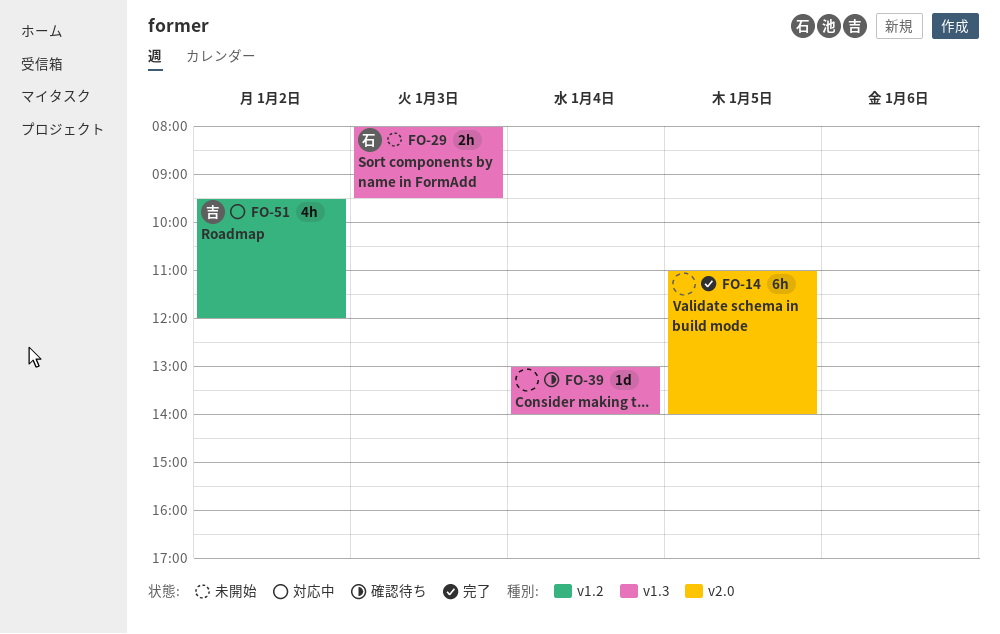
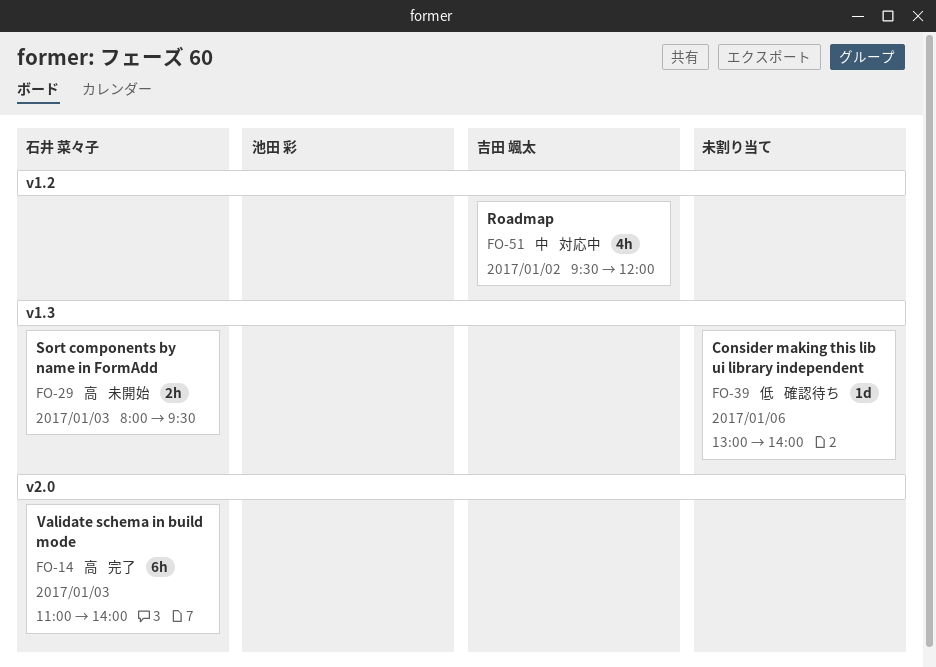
FO-14, owner: none -> 石井 菜々子
FO-14, day: Jan 5 -> Jan 3
FO-39, day: Jan 4 -> Jan 6

